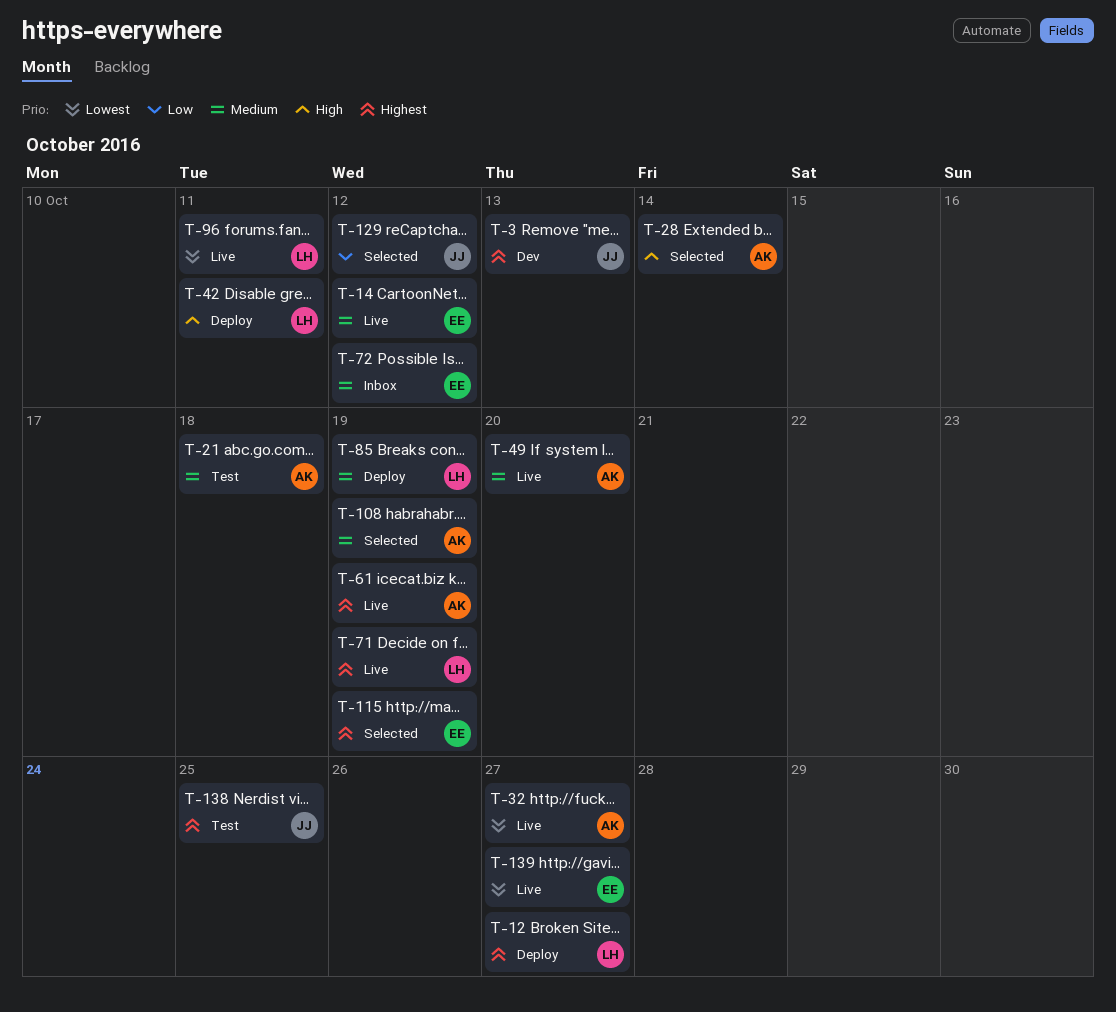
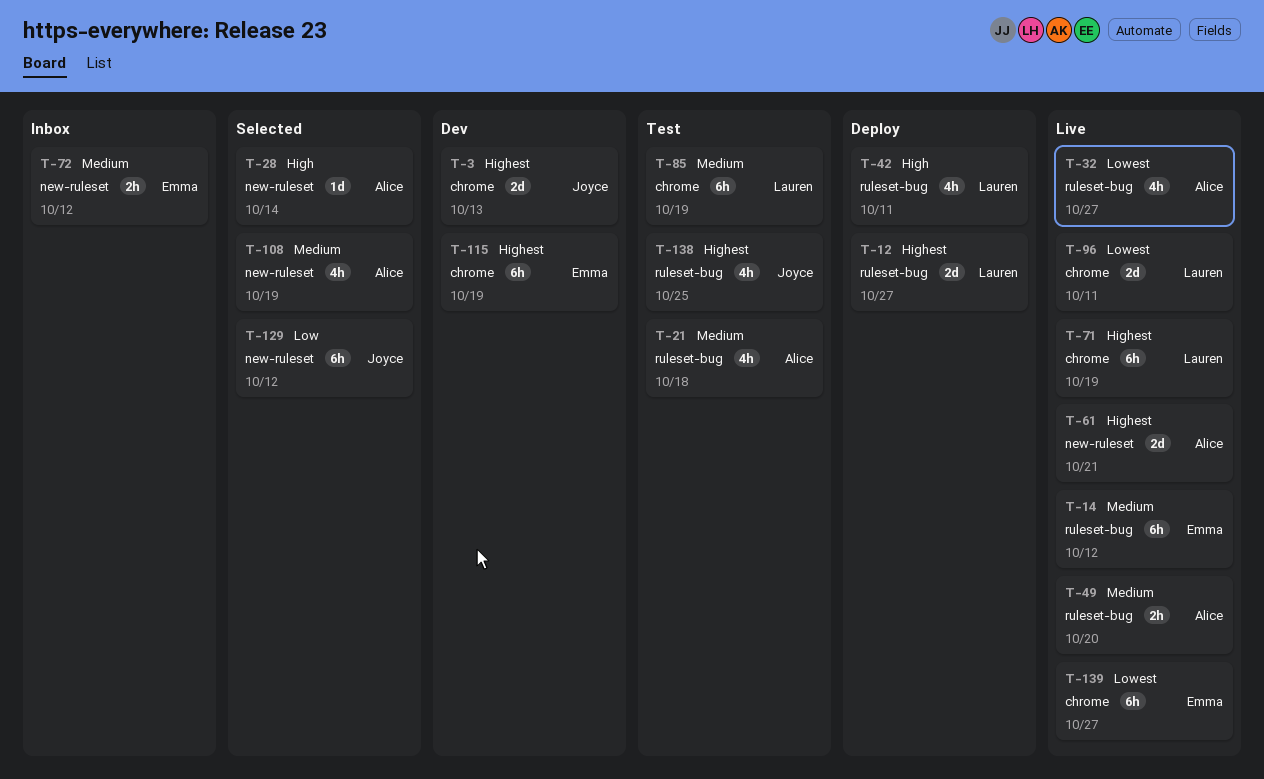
T-61, due: Oct 19 -> Oct 21
T-85, status: Deploy -> Test
T-115, status: Selected -> Dev

